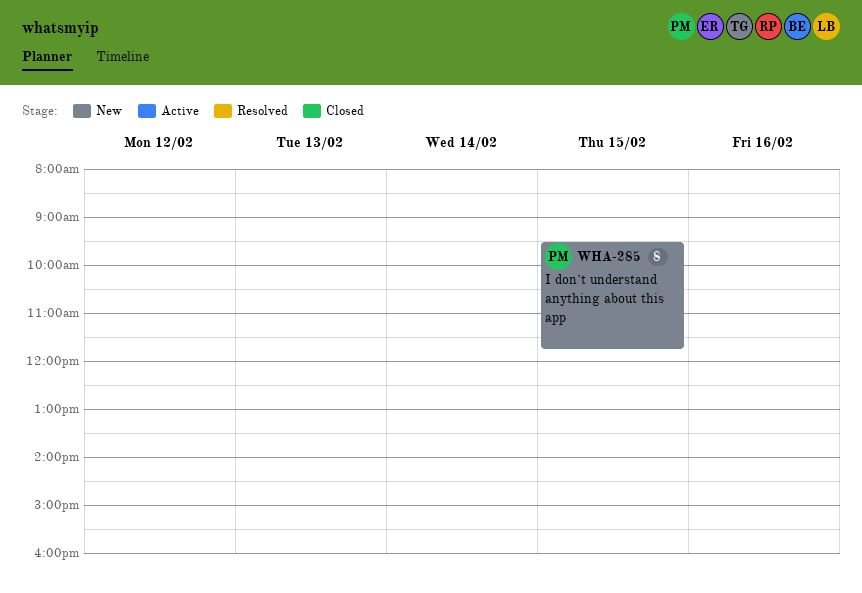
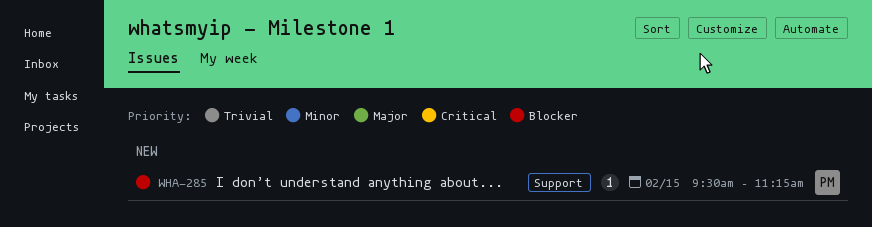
WHA-285, estimate: 8 -> 1
WHA-285, ends: 11:45 -> 11:15

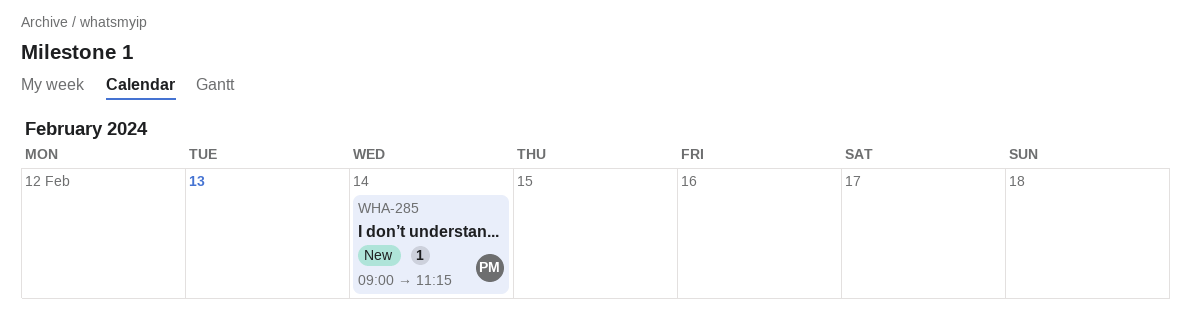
WHA-285, day: Feb 15 -> Feb 14
WHA-285, begins: 09:30 -> 09:00

